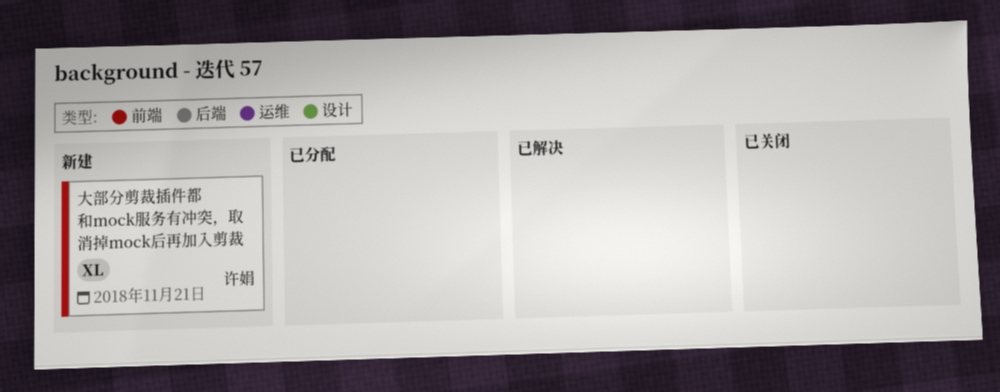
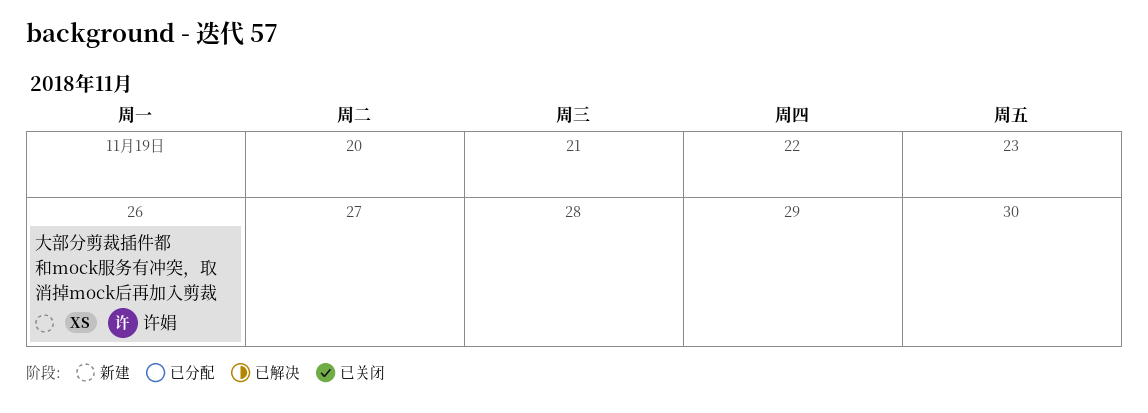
大部分剪裁插件都和mock服务有冲突，取消掉mock后再加入剪裁, estimate: XL -> XS
大部分剪裁插件都和mock服务有冲突，取消掉mock后再加入剪裁, due: Nov 21 -> Nov 26

